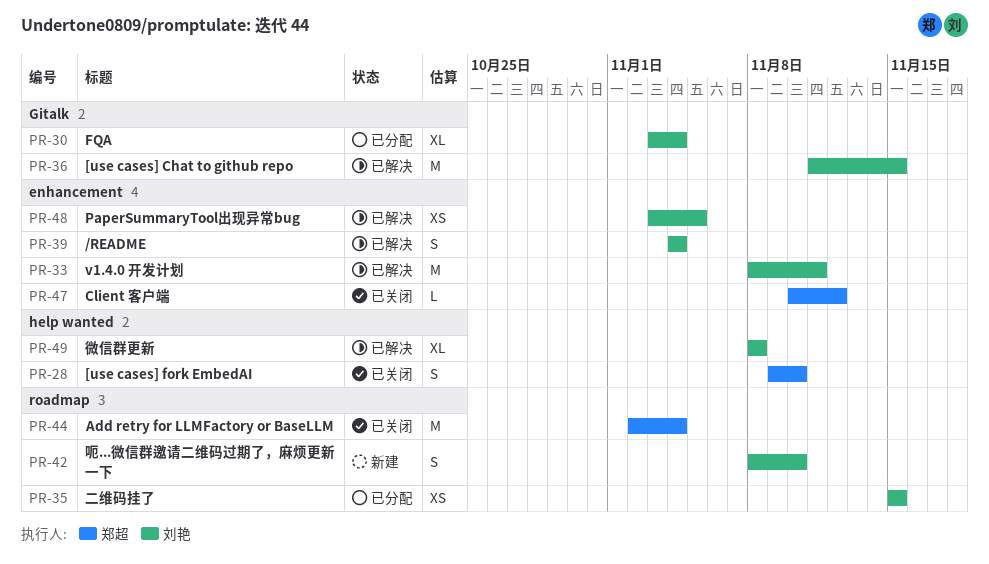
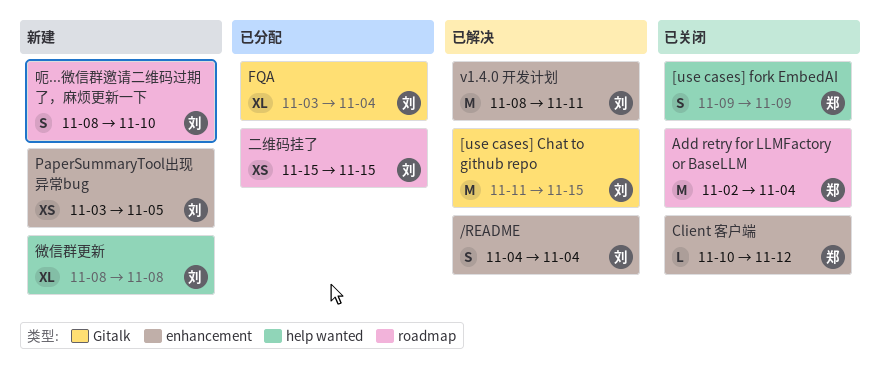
[use cases] fork EmbedAI, due: Nov 10 -> Nov 9
PaperSummaryTool出现异常bug, status: 已解决 -> 新建
微信群更新, status: 已解决 -> 新建

